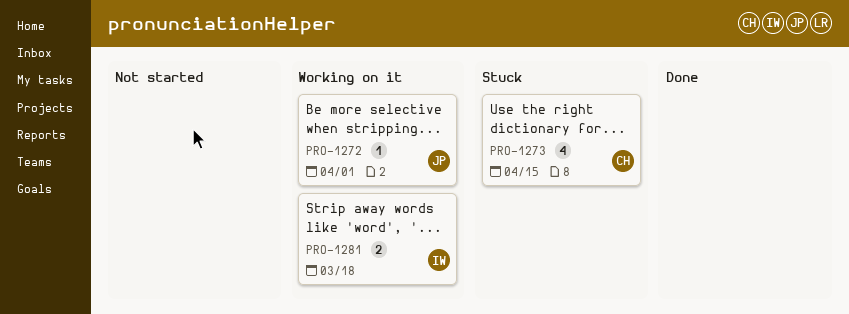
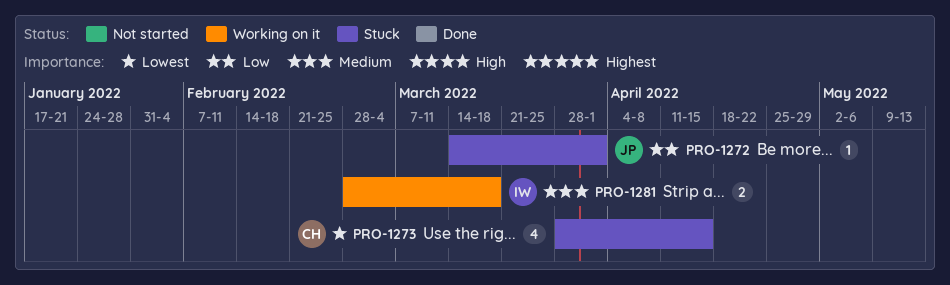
PRO-1272, status: Working on it -> Stuck

